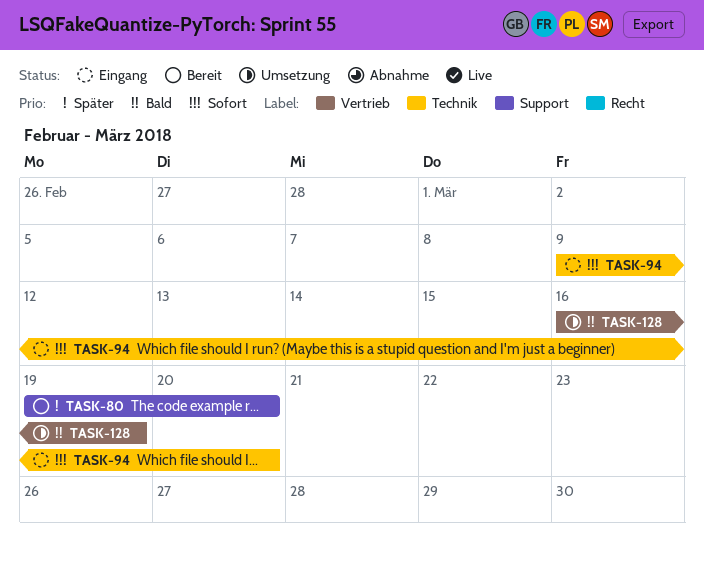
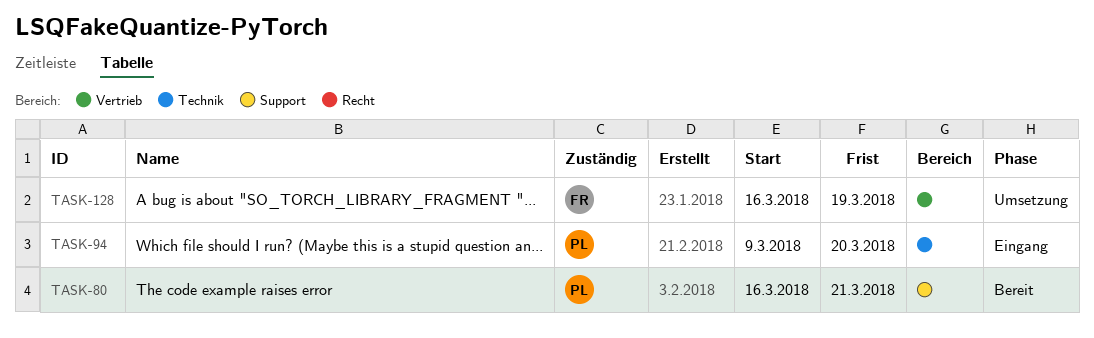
TASK-80, start: Mar 19 -> Mar 16
TASK-80, due: Mar 20 -> Mar 21

